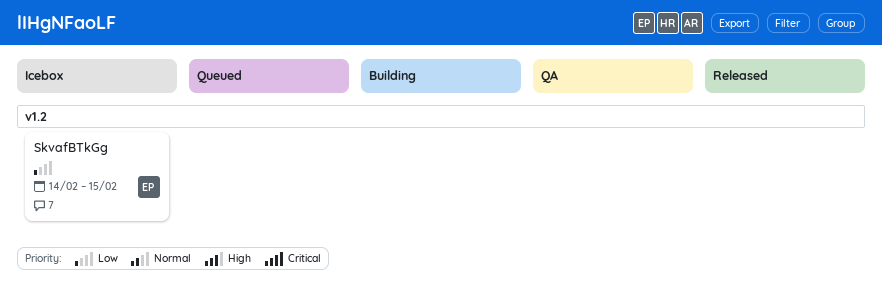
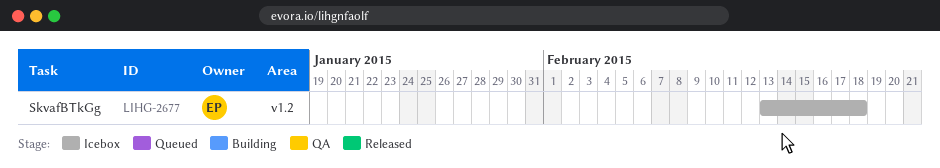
SkvafBTkGg, start: Feb 14 -> Feb 13
SkvafBTkGg, due: Feb 15 -> Feb 18

